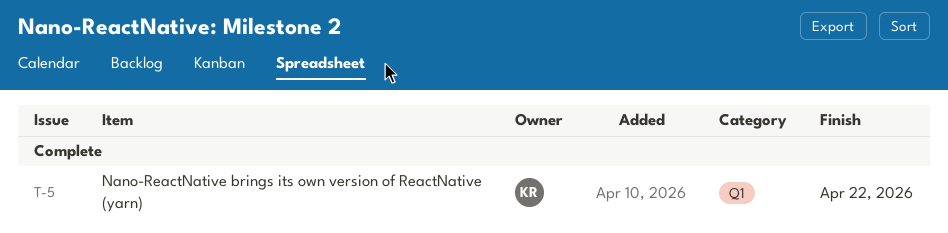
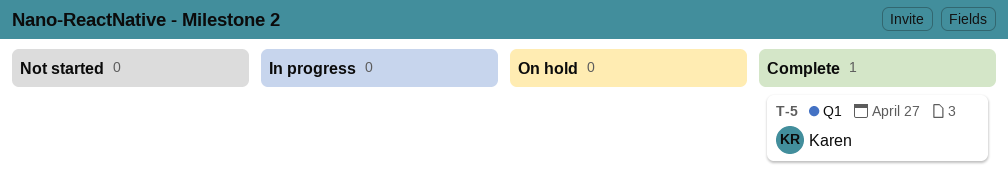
T-5, due: Apr 22 -> Apr 27

